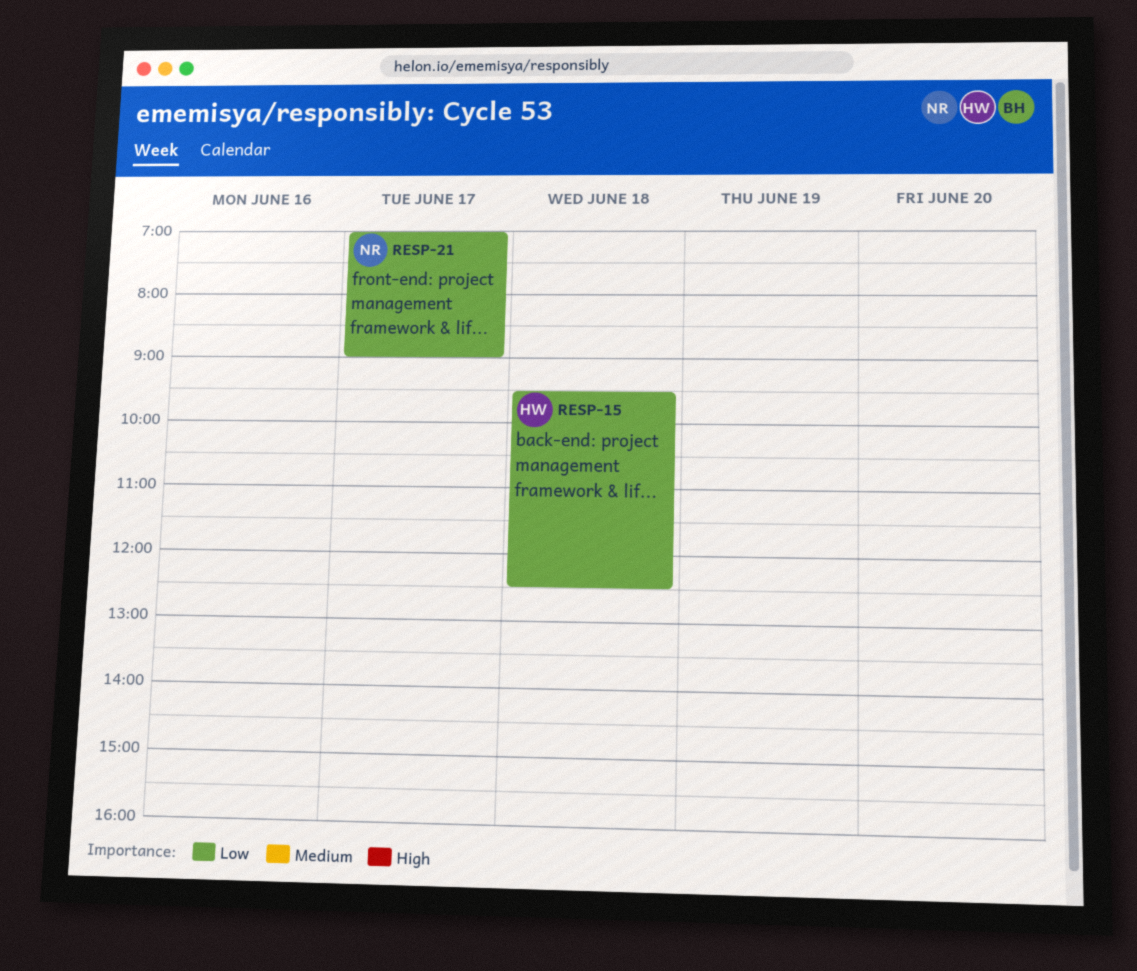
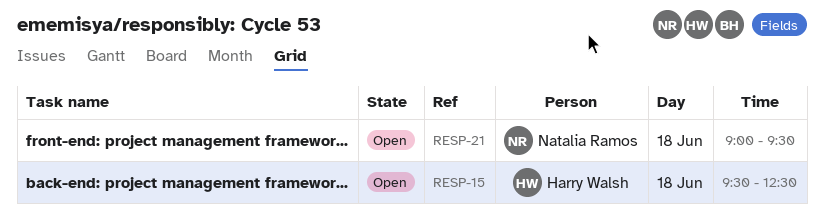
RESP-21, day: Jun 17 -> Jun 18
RESP-21, begins: 07:00 -> 09:00
RESP-21, ends: 09:00 -> 09:30

